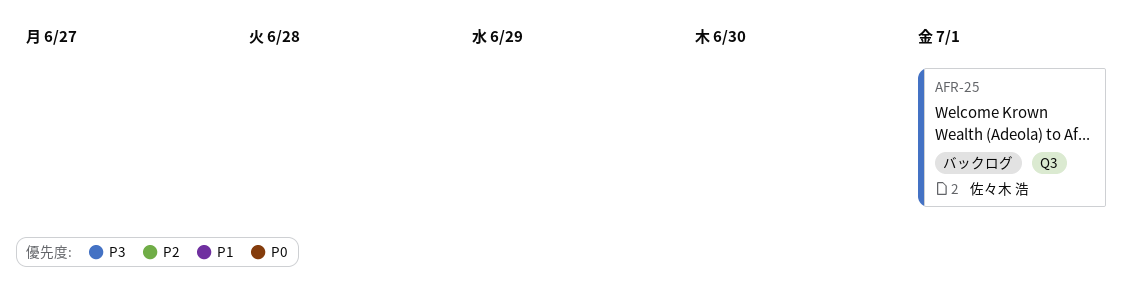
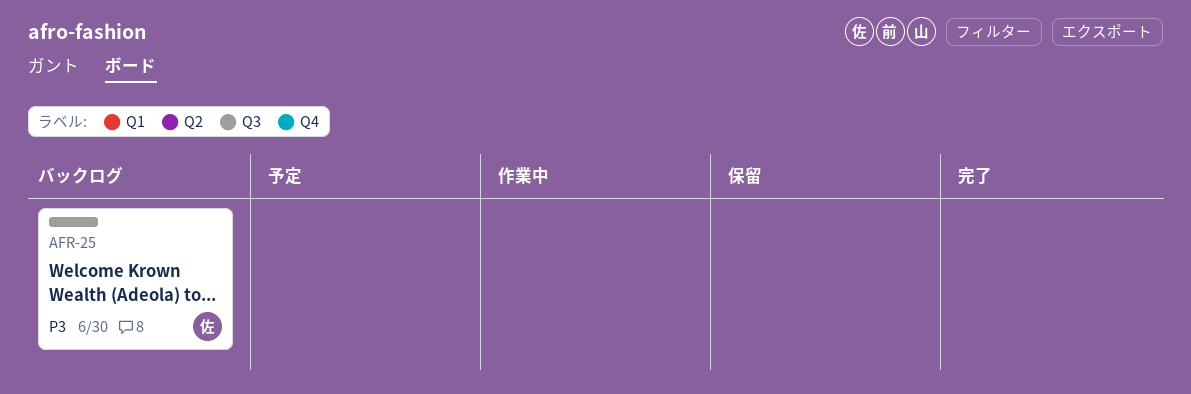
AFR-25, due: Jul 1 -> Jun 30

